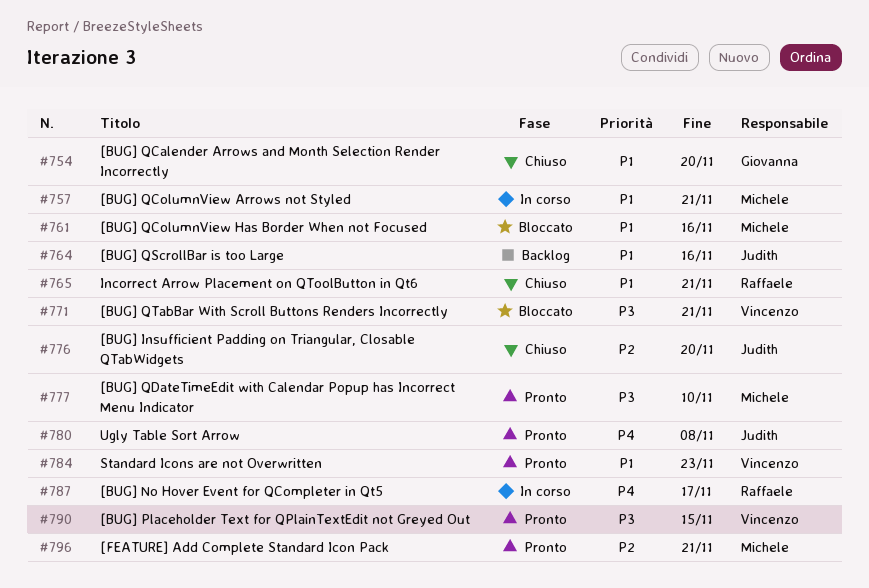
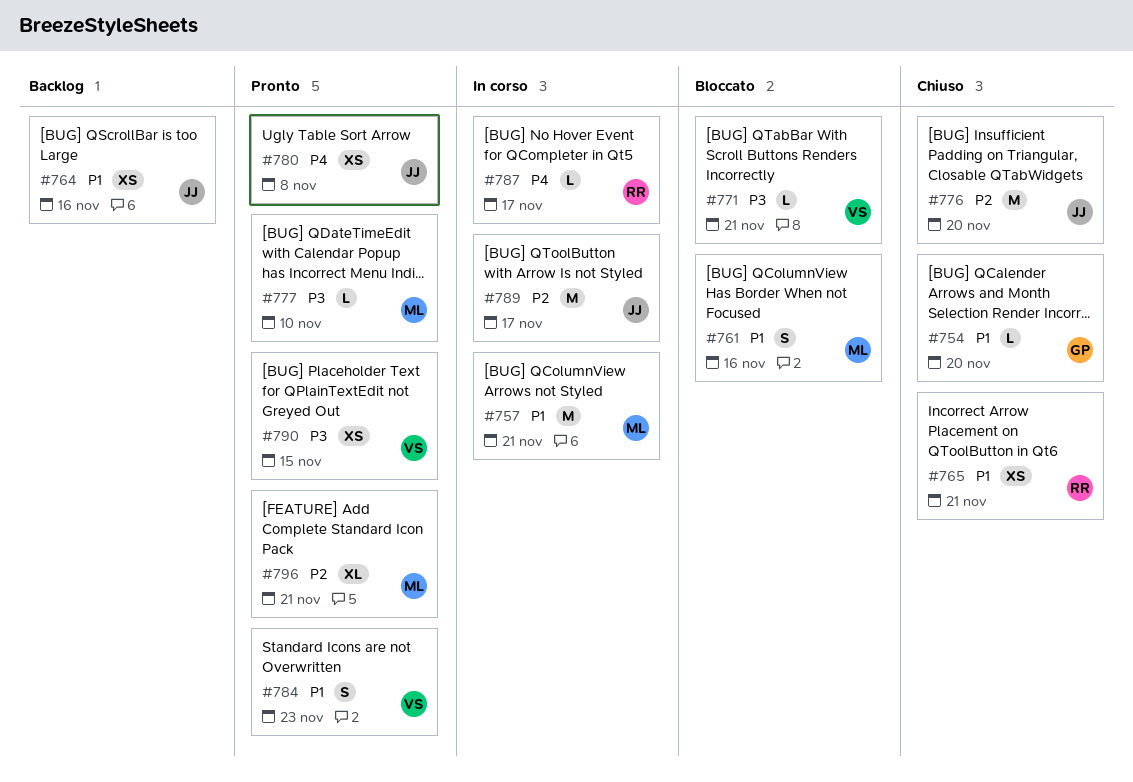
#789: none -> present

